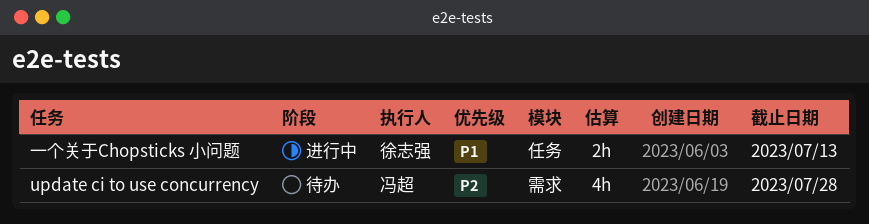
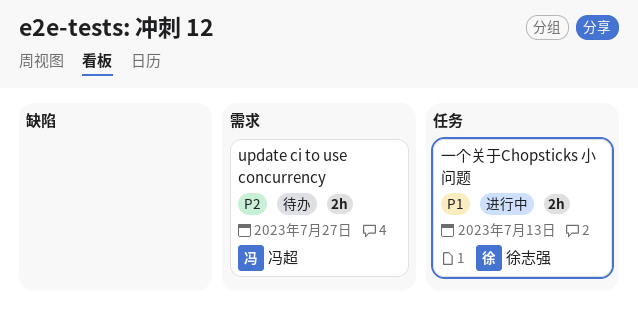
update ci to use concurrency, estimate: 4h -> 2h
update ci to use concurrency, due: Jul 28 -> Jul 27

